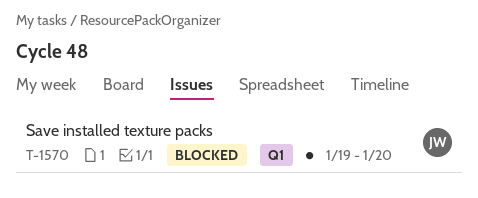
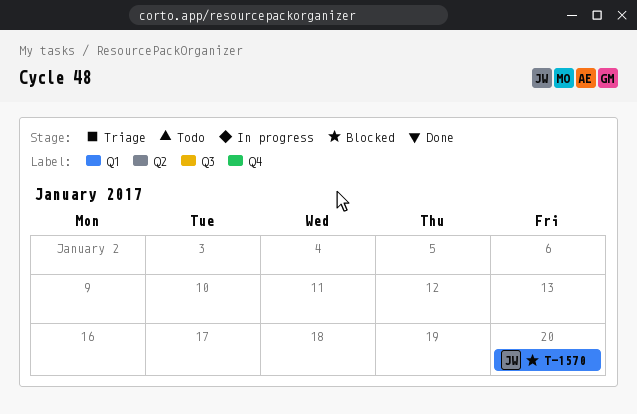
T-1570, start: Jan 19 -> Jan 20

